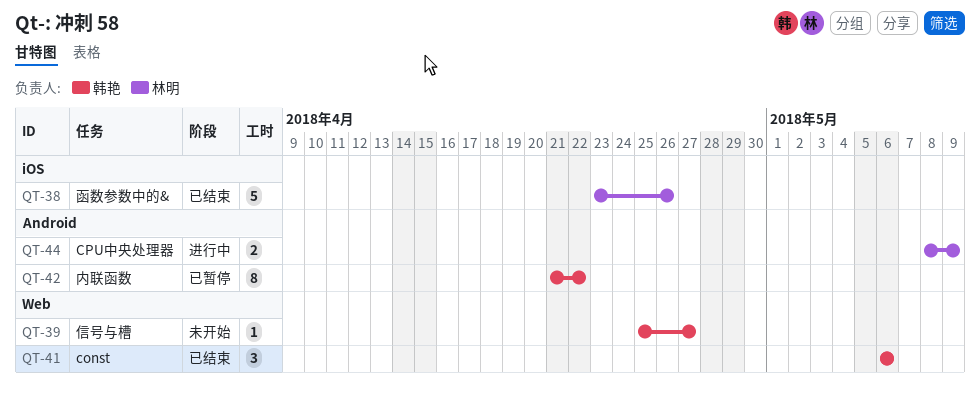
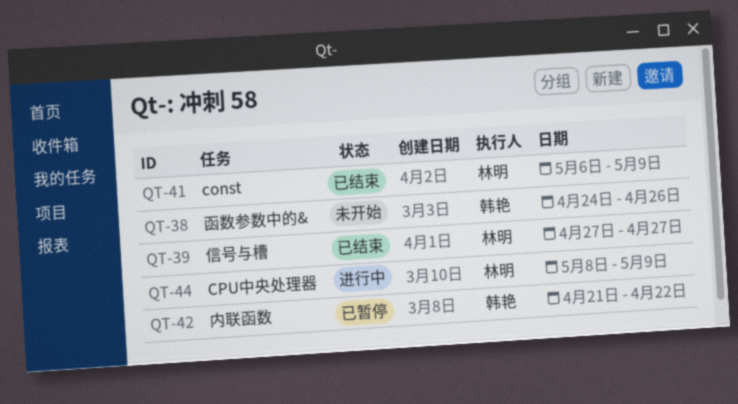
QT-38, status: 已结束 -> 未开始
QT-38, owner: 林明 -> 韩艳
QT-38, start: Apr 23 -> Apr 24
QT-39, status: 未开始 -> 已结束
QT-39, owner: 韩艳 -> 林明
QT-39, start: Apr 25 -> Apr 27
QT-41, owner: 韩艳 -> 林明
QT-41, due: May 6 -> May 9

